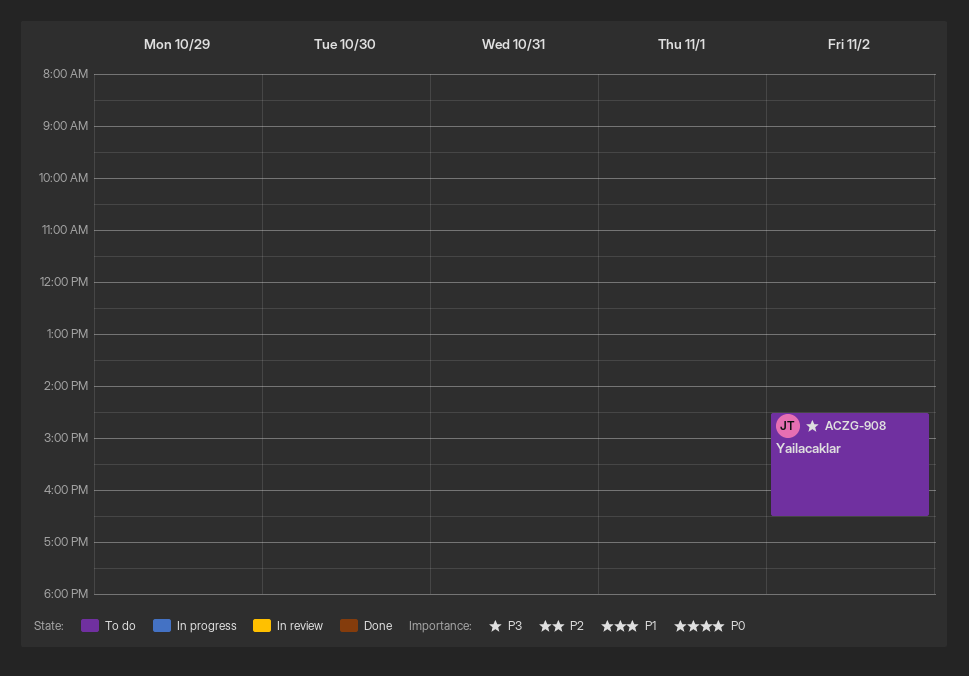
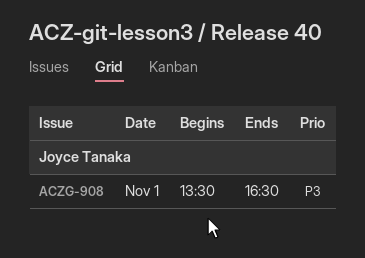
ACZG-908, day: Nov 2 -> Nov 1
ACZG-908, begins: 14:30 -> 13:30

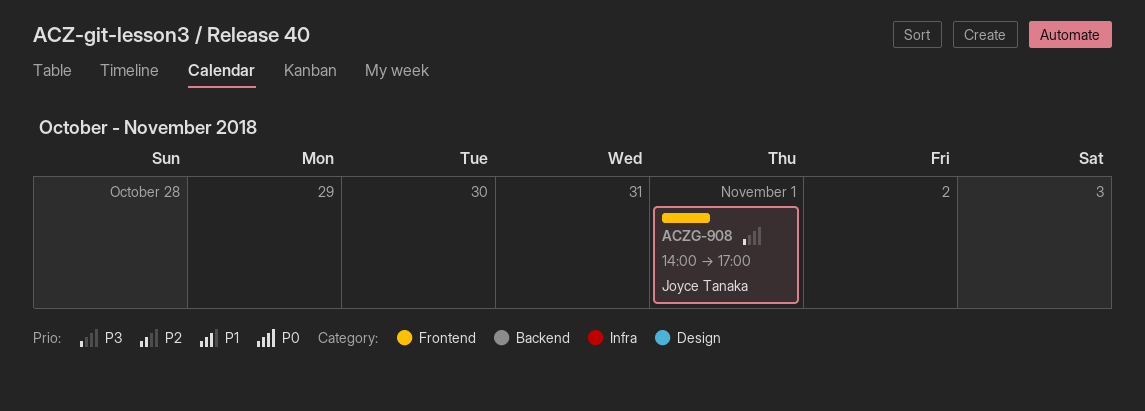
ACZG-908, begins: 13:30 -> 14:00
ACZG-908, ends: 16:30 -> 17:00

